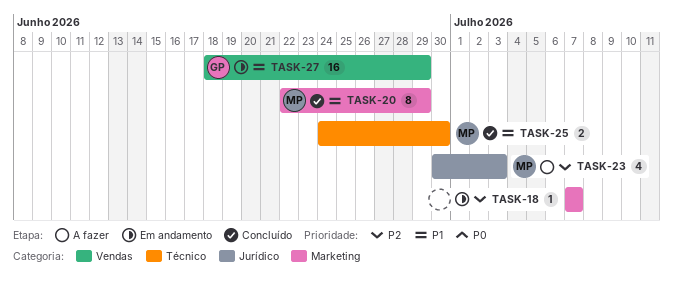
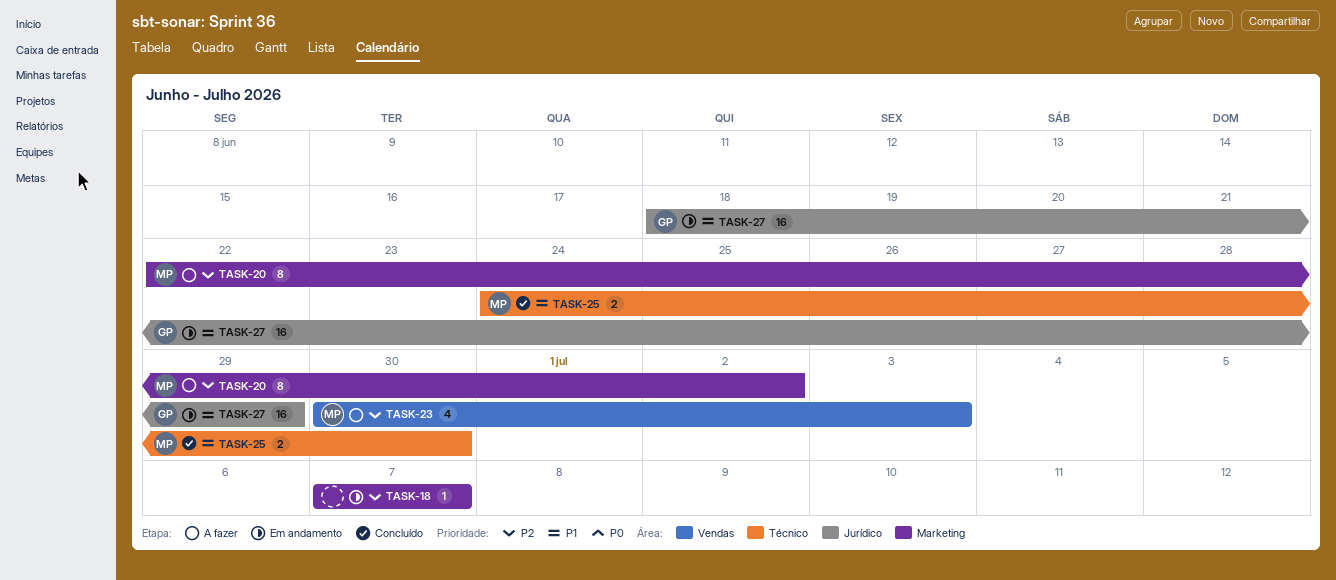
TASK-20, status: Concluído -> A fazer
TASK-20, priority: P1 -> P2
TASK-20, due: Jun 29 -> Jul 2
TASK-23, label: Jurídico -> Vendas
TASK-27, label: Vendas -> Jurídico

